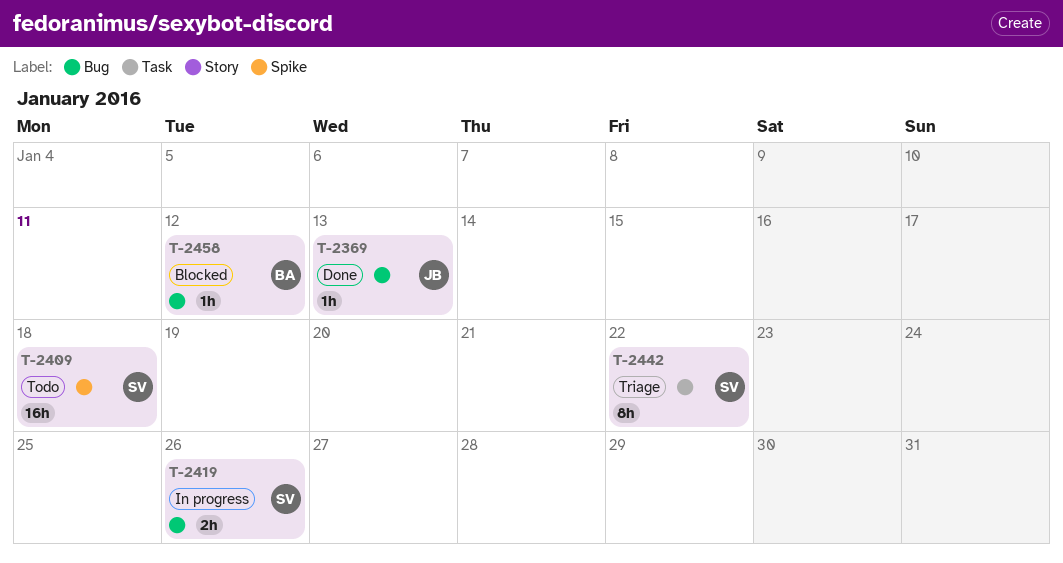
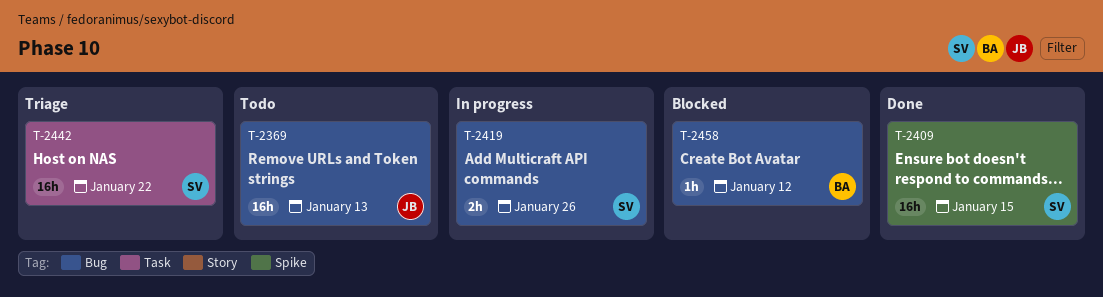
T-2369, status: Done -> Todo
T-2369, estimate: 1h -> 16h
T-2409, status: Todo -> Done
T-2409, due: Jan 18 -> Jan 15
T-2442, estimate: 8h -> 16h

